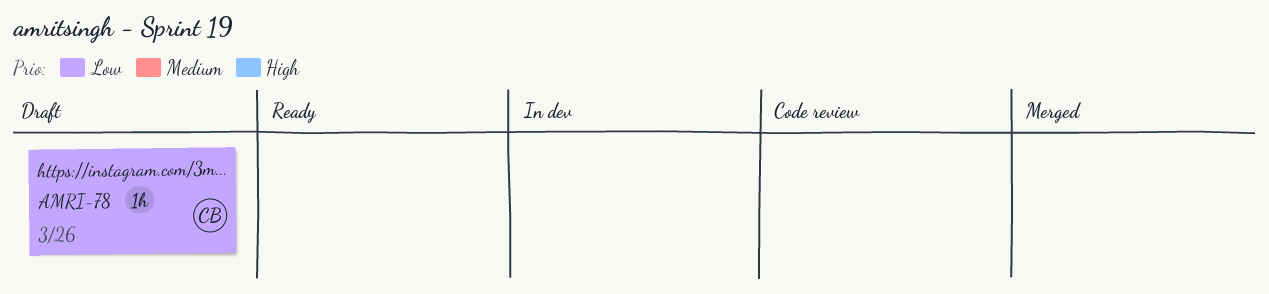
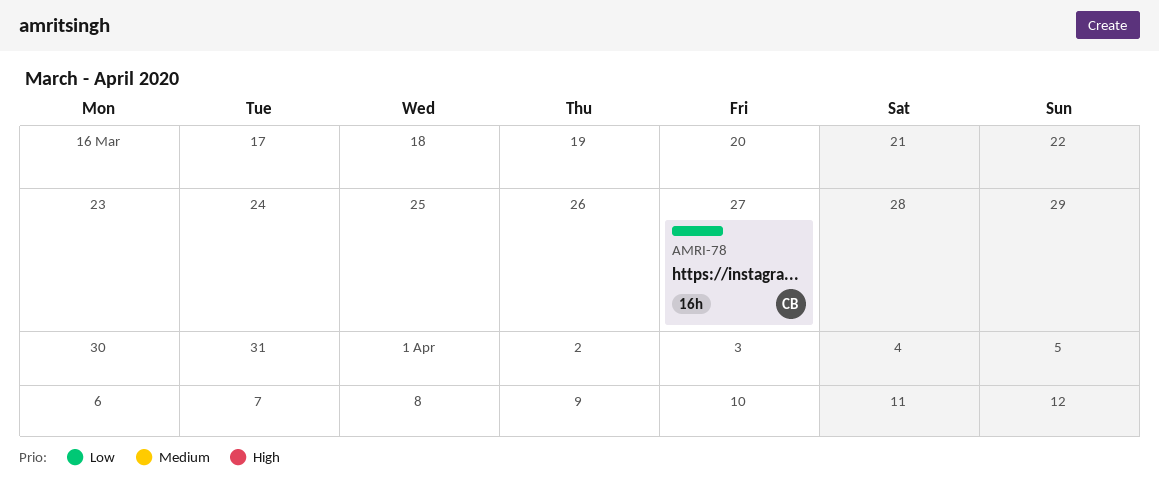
AMRI-78, estimate: 1h -> 16h
AMRI-78, due: Mar 26 -> Mar 27

